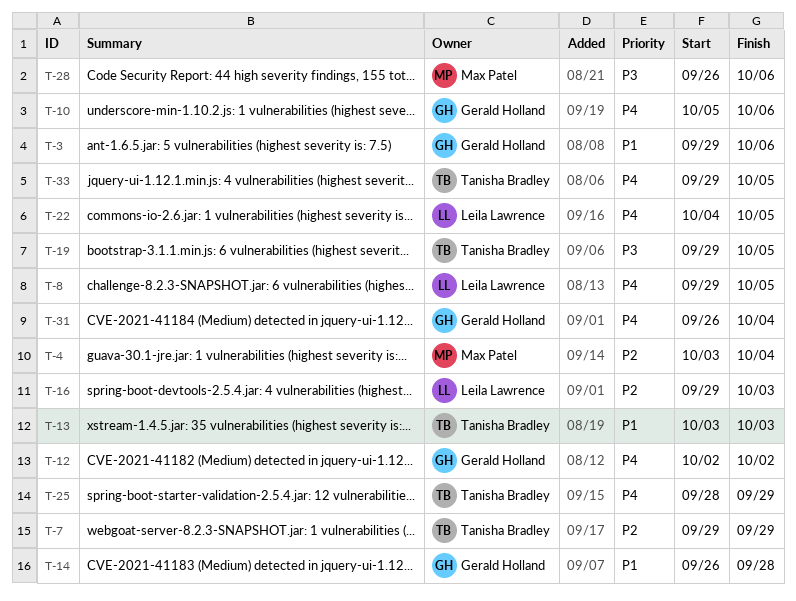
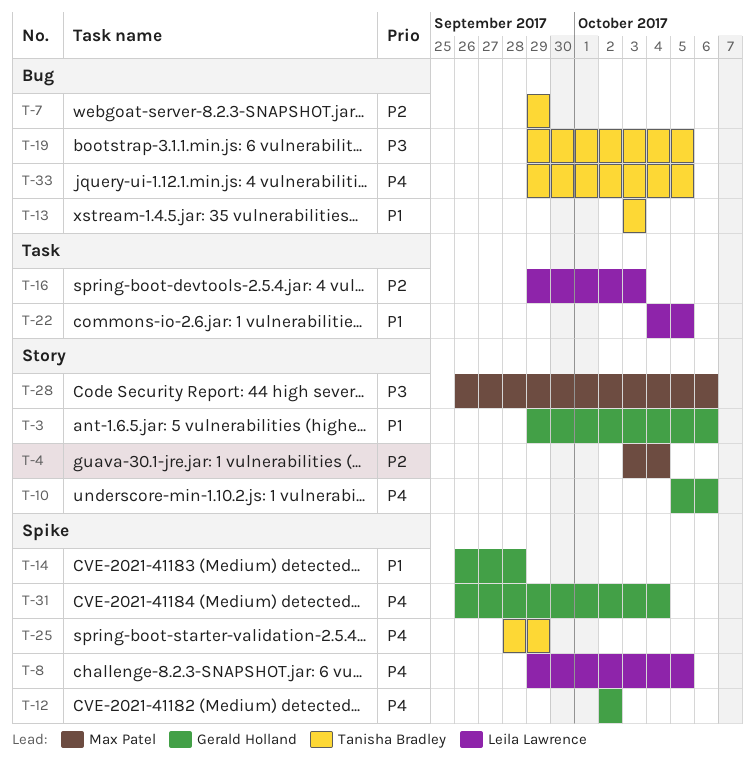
T-22, priority: P4 -> P1

